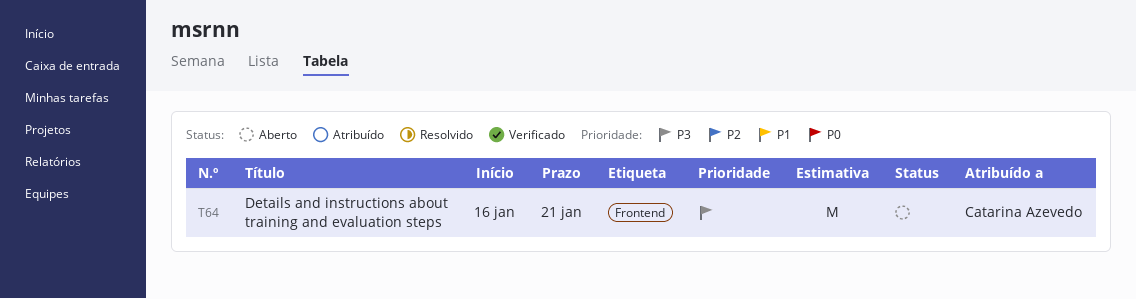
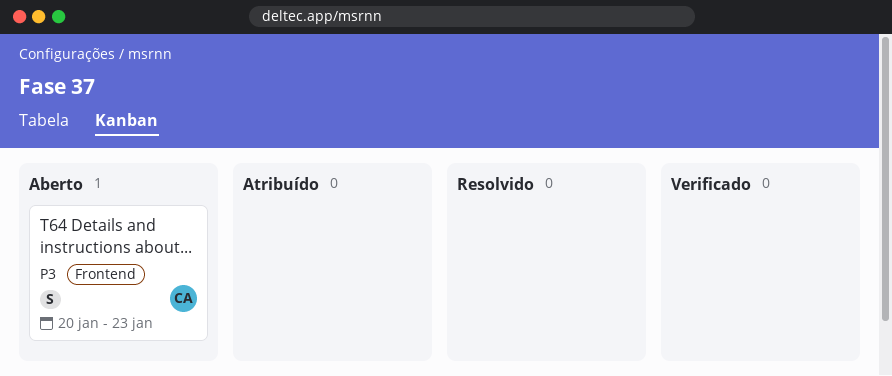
T64, estimate: M -> S
T64, start: Jan 16 -> Jan 20
T64, due: Jan 21 -> Jan 23

